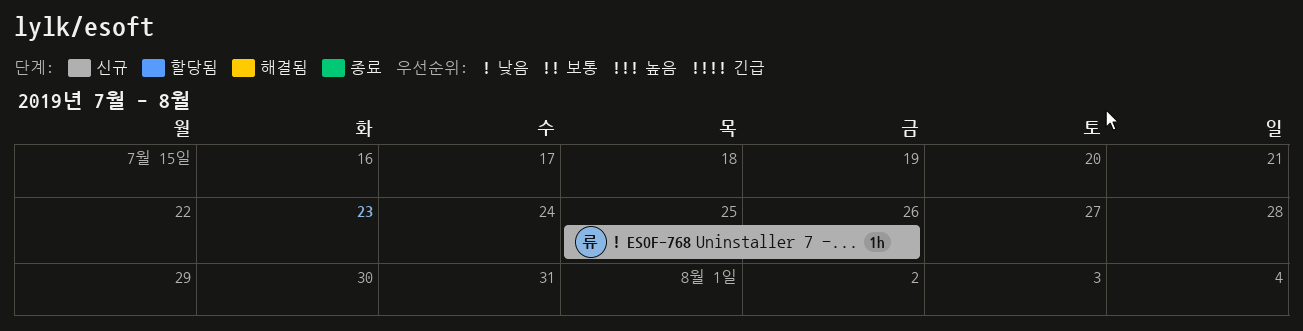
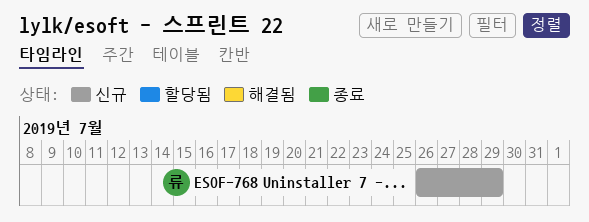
ESOF-768, start: Jul 25 -> Jul 26
ESOF-768, due: Jul 26 -> Jul 29

